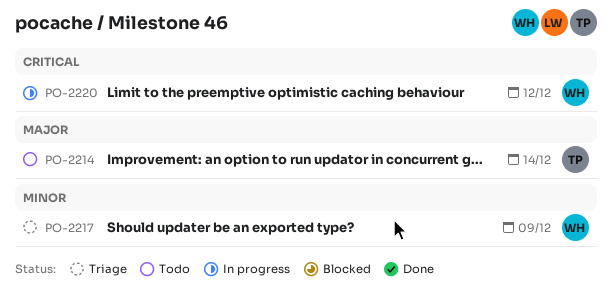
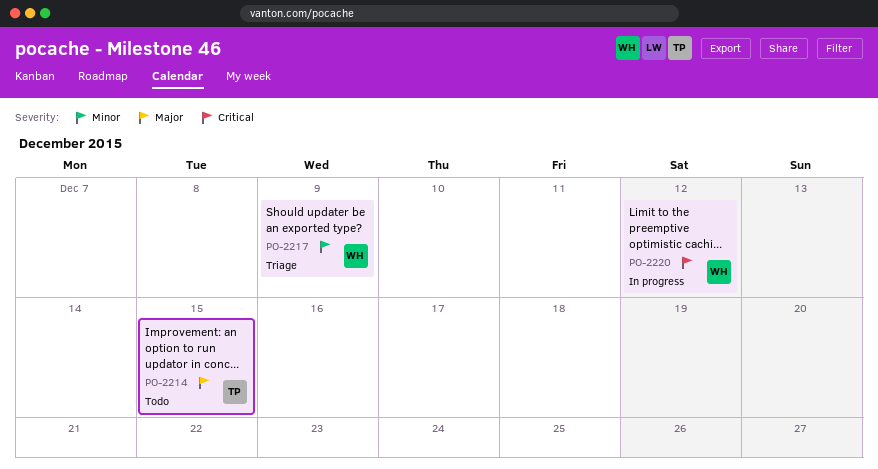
PO-2214, due: Dec 14 -> Dec 15

